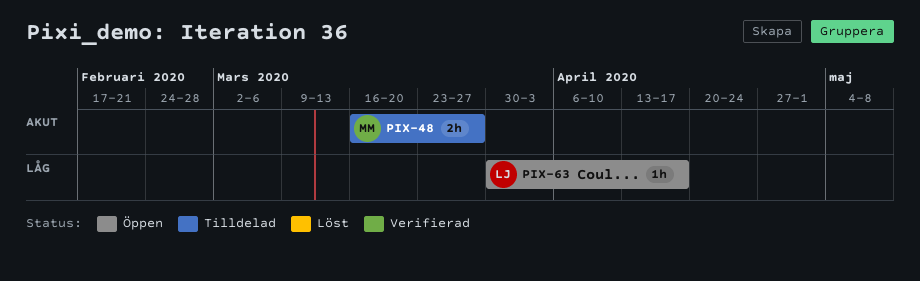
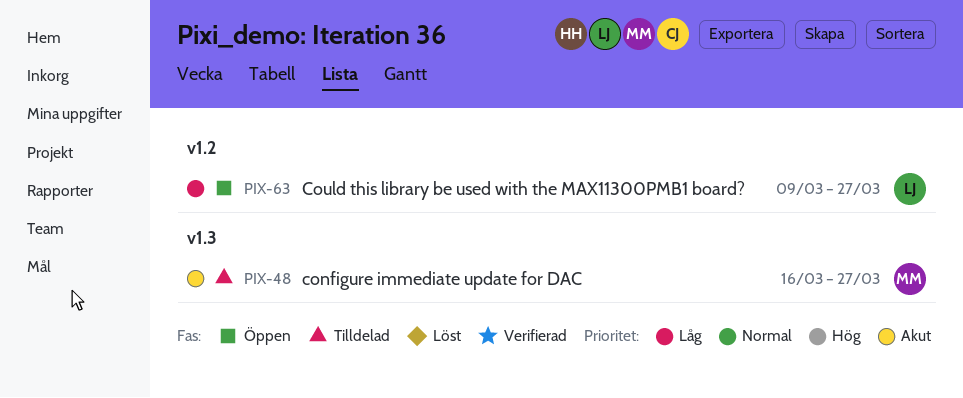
PIX-63, start: Mar 30 -> Mar 9
PIX-63, due: Apr 17 -> Mar 27

